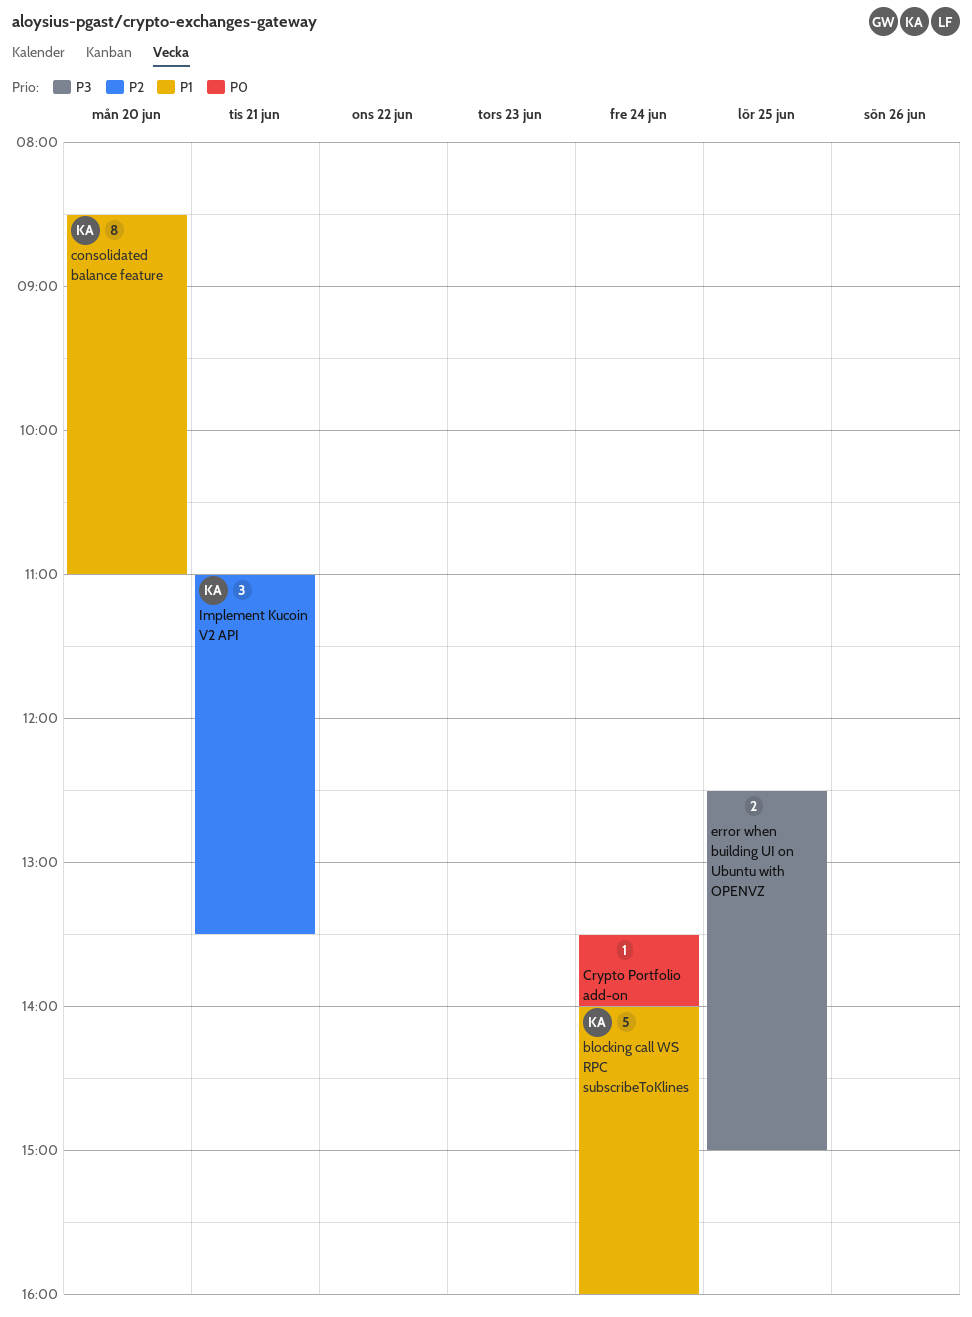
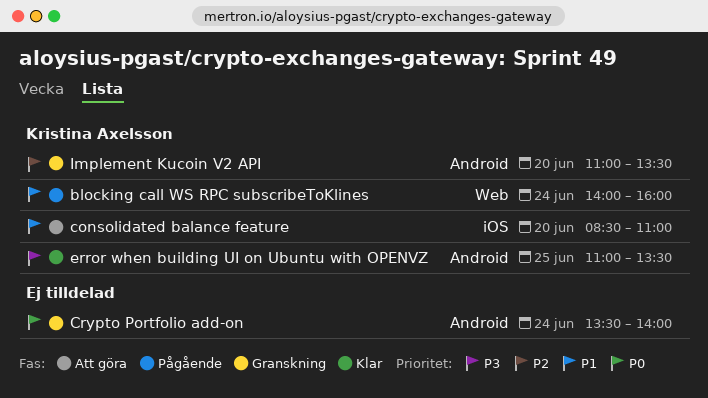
error when building UI on Ubuntu with OPENVZ, owner: none -> Kristina Axelsson
error when building UI on Ubuntu with OPENVZ, begins: 12:30 -> 11:00
error when building UI on Ubuntu with OPENVZ, ends: 15:00 -> 13:30
Implement Kucoin V2 API, day: Jun 21 -> Jun 20

